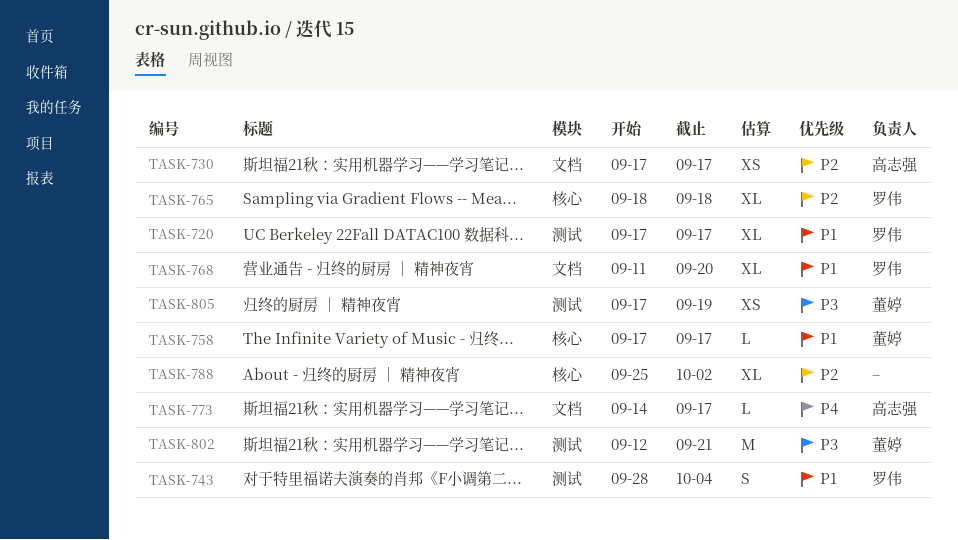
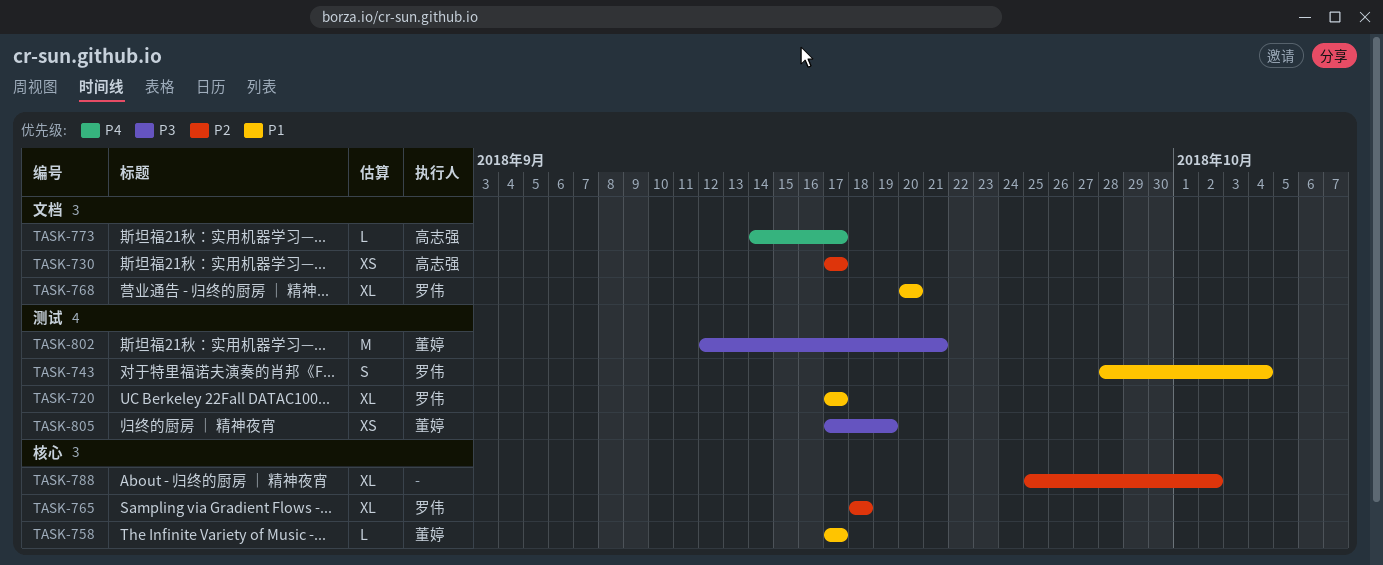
TASK-768, start: Sep 11 -> Sep 20

